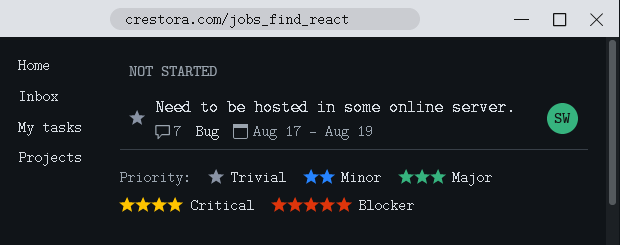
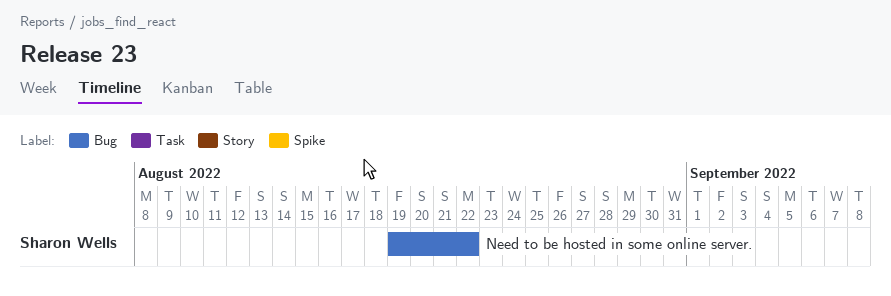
Need to be hosted in some online server., start: Aug 17 -> Aug 19
Need to be hosted in some online server., due: Aug 19 -> Aug 22

